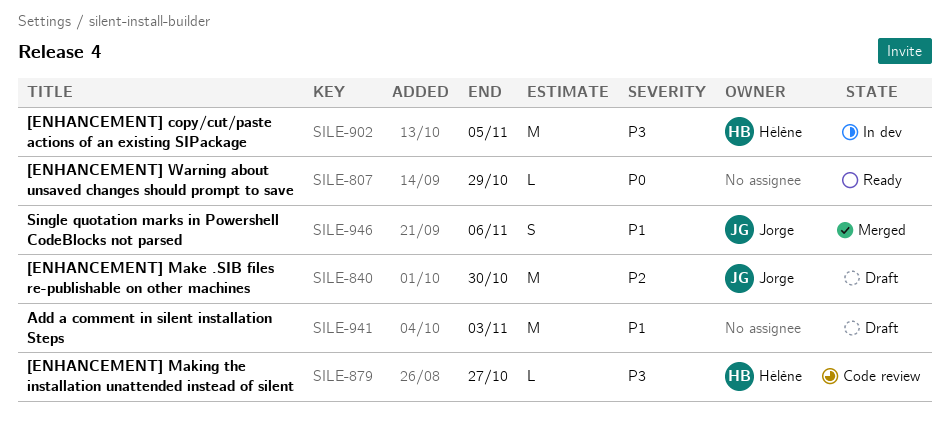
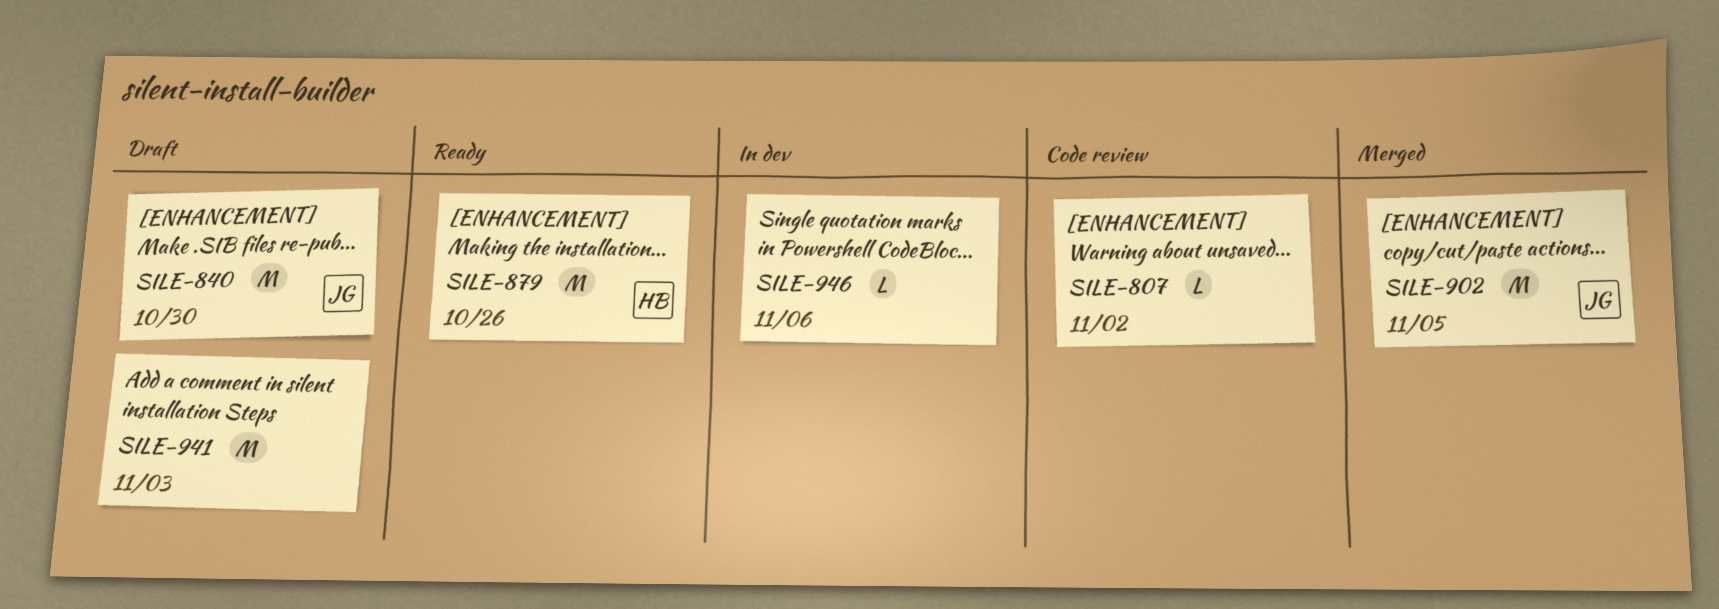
SILE-807, status: Ready -> Code review
SILE-807, due: Oct 29 -> Nov 2
SILE-879, status: Code review -> Ready
SILE-879, estimate: L -> M
SILE-879, due: Oct 27 -> Oct 26
SILE-902, status: In dev -> Merged
SILE-902, owner: Hélène -> Jorge
SILE-946, status: Merged -> In dev
SILE-946, owner: Jorge -> none
SILE-946, estimate: S -> L

